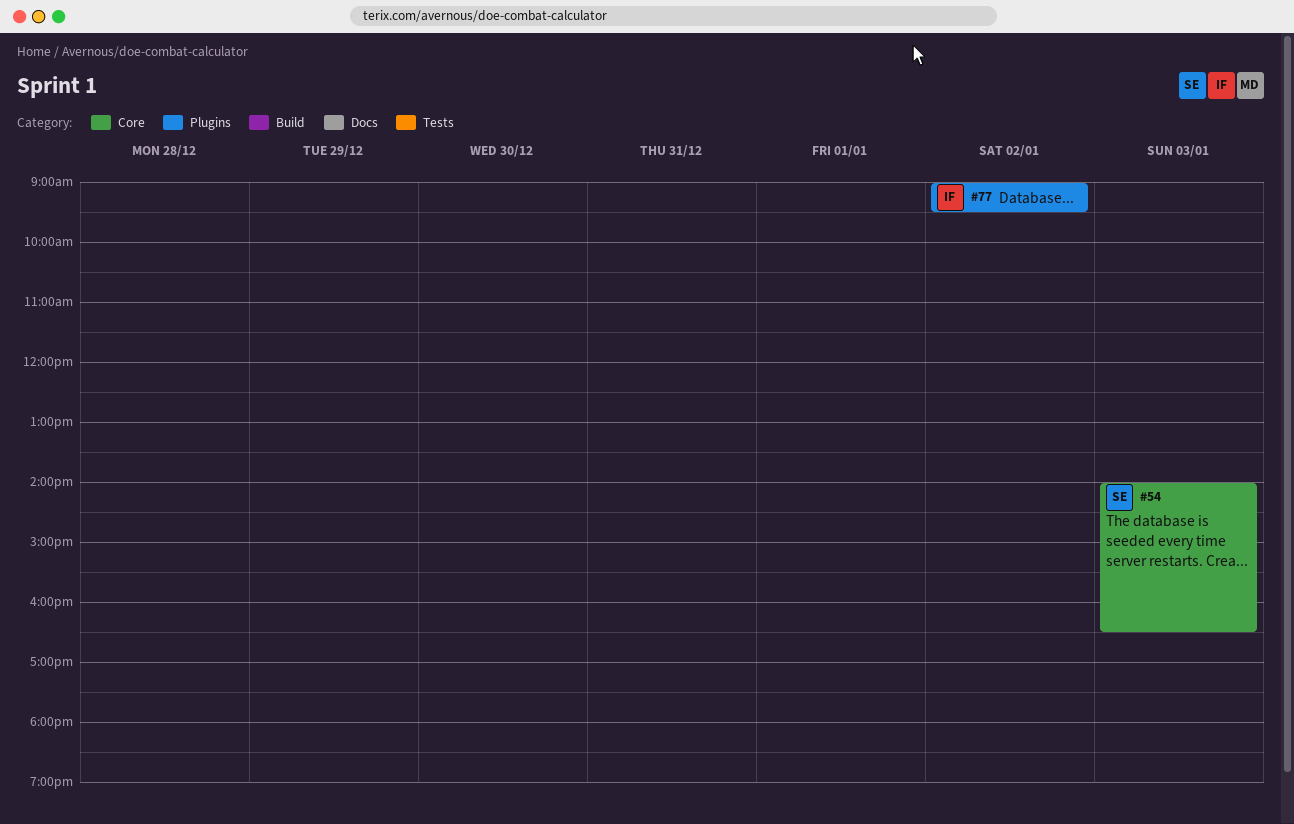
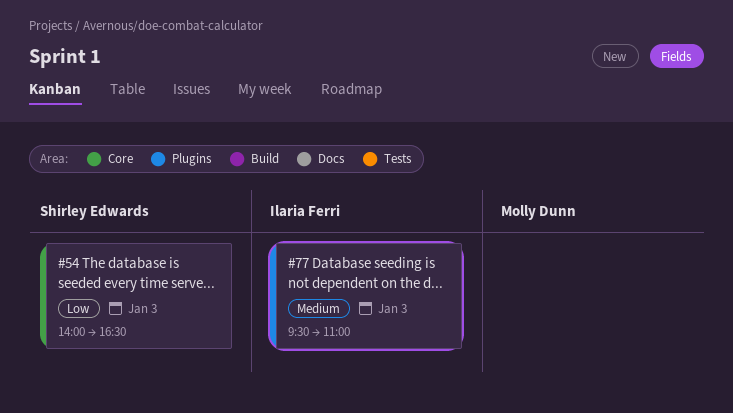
#77, day: Jan 2 -> Jan 3
#77, begins: 09:00 -> 09:30
#77, ends: 09:30 -> 11:00

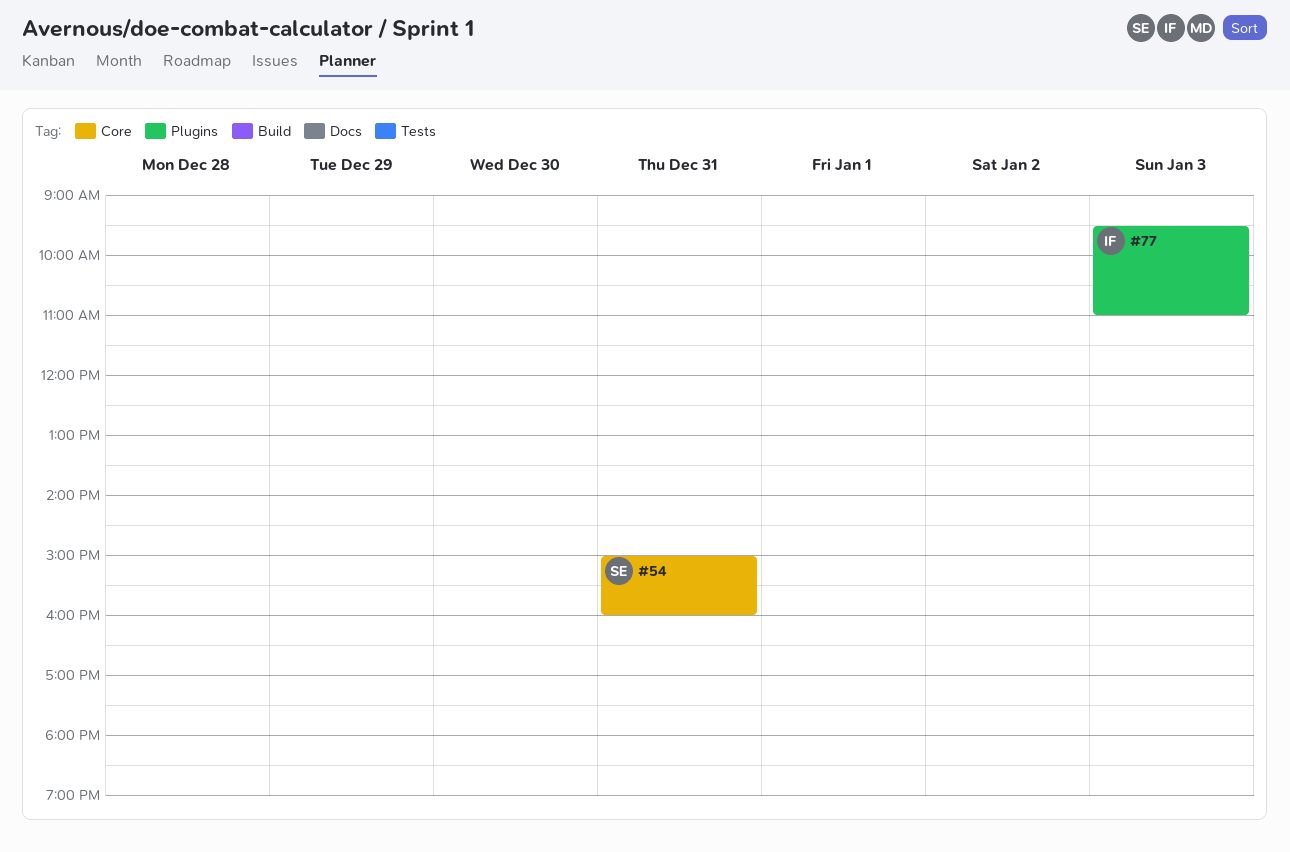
#54, day: Jan 3 -> Dec 31
#54, begins: 14:00 -> 15:00
#54, ends: 16:30 -> 16:00

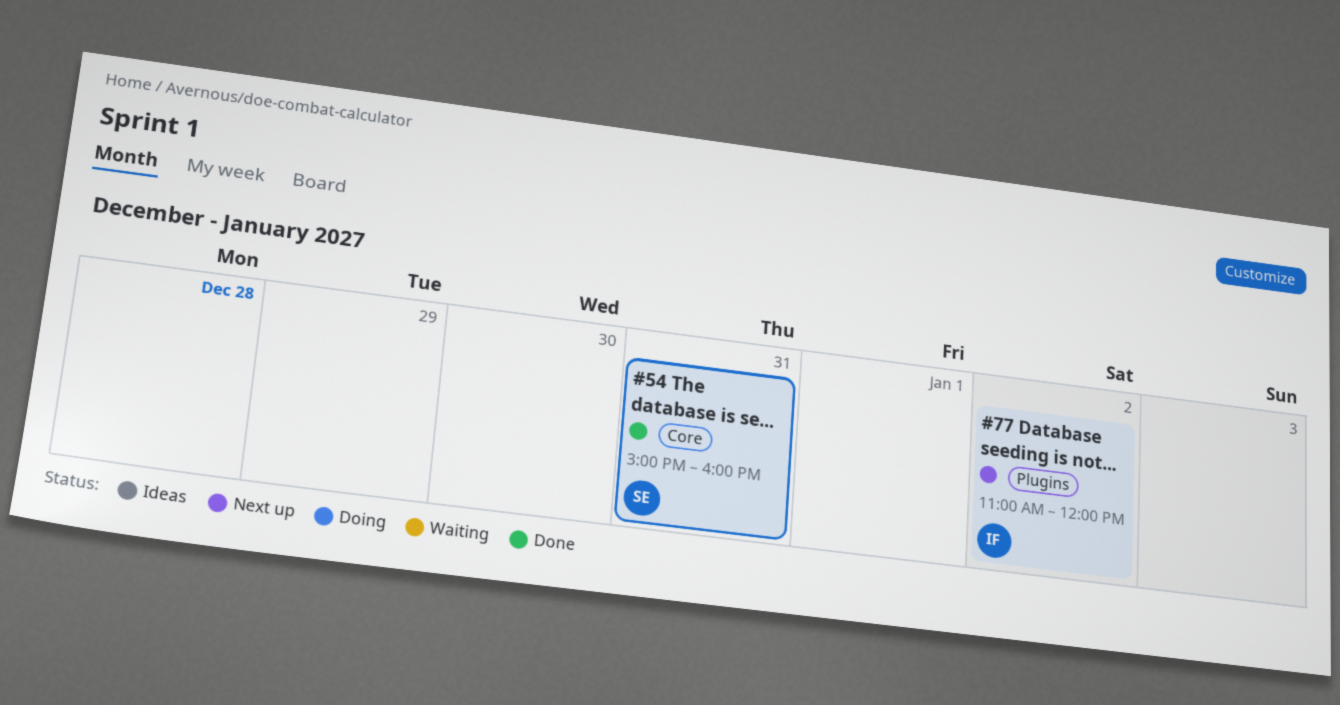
#77, day: Jan 3 -> Jan 2
#77, begins: 09:30 -> 11:00
#77, ends: 11:00 -> 12:00

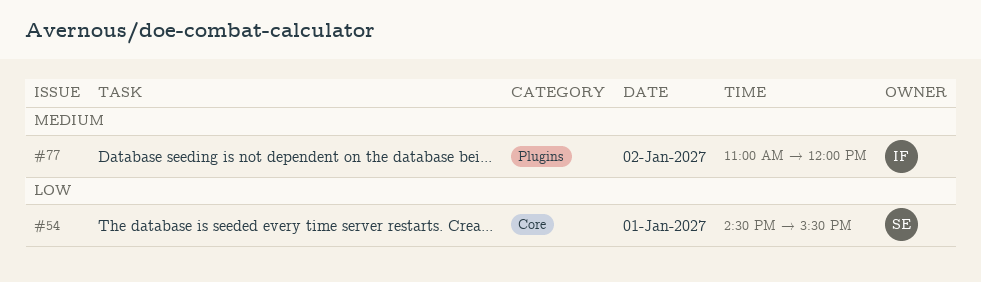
#54, day: Dec 31 -> Jan 1
#54, begins: 15:00 -> 14:30
#54, ends: 16:00 -> 15:30

